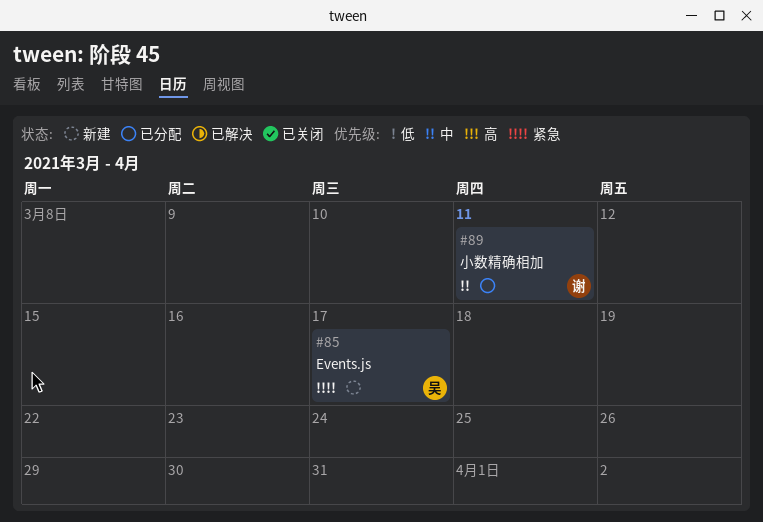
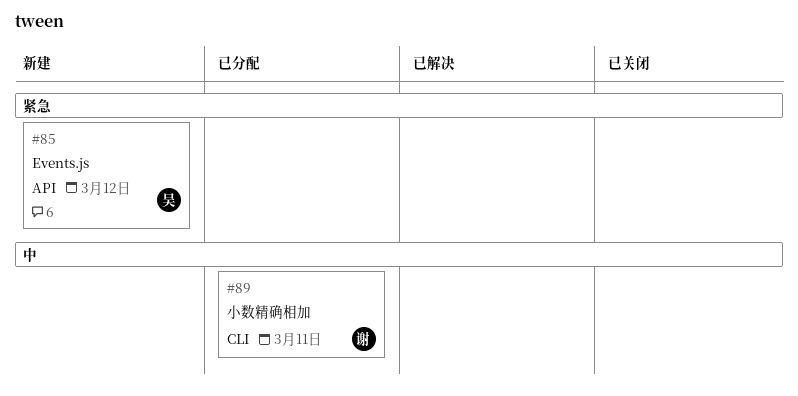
#85, due: Mar 17 -> Mar 12

